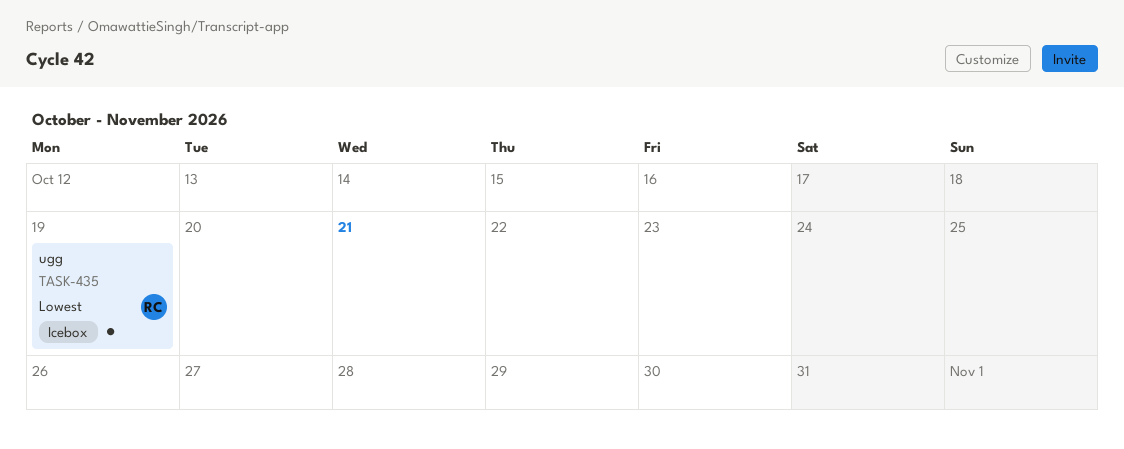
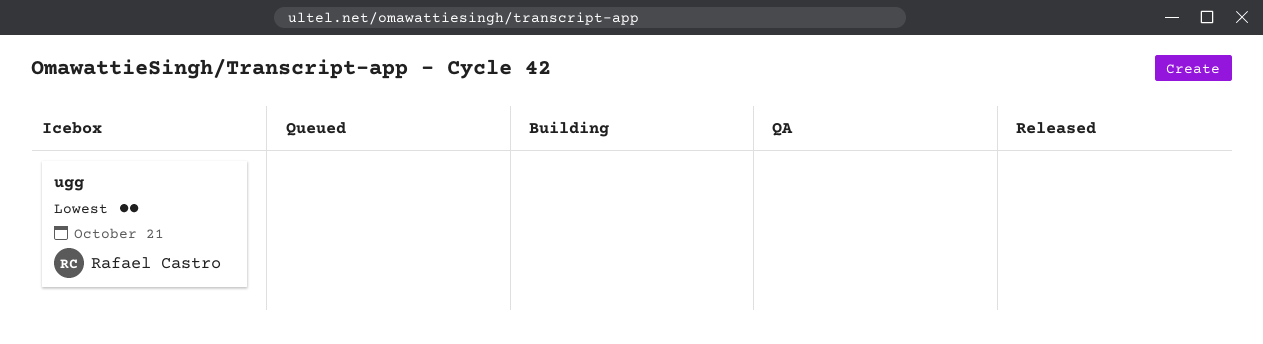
ugg, estimate: 1 -> 2
ugg, due: Oct 19 -> Oct 21

